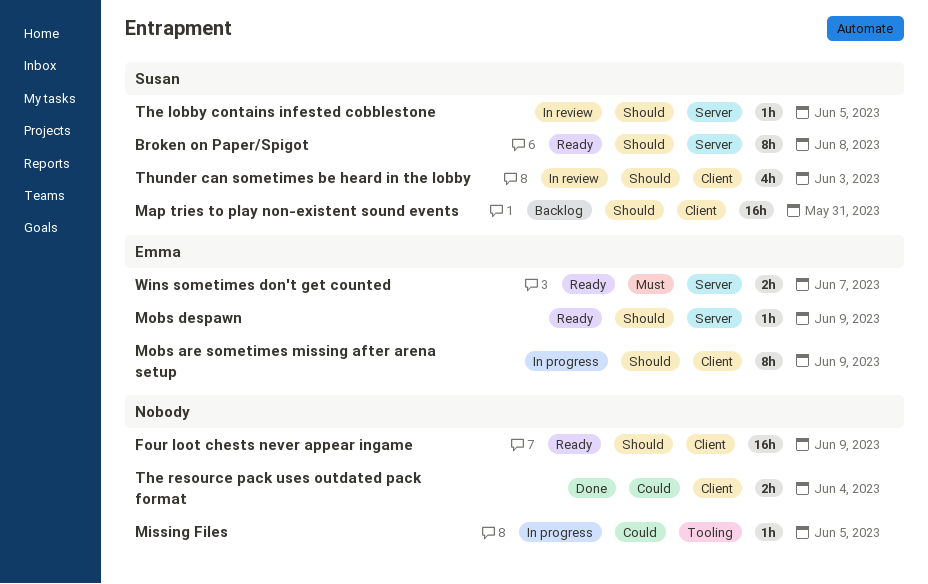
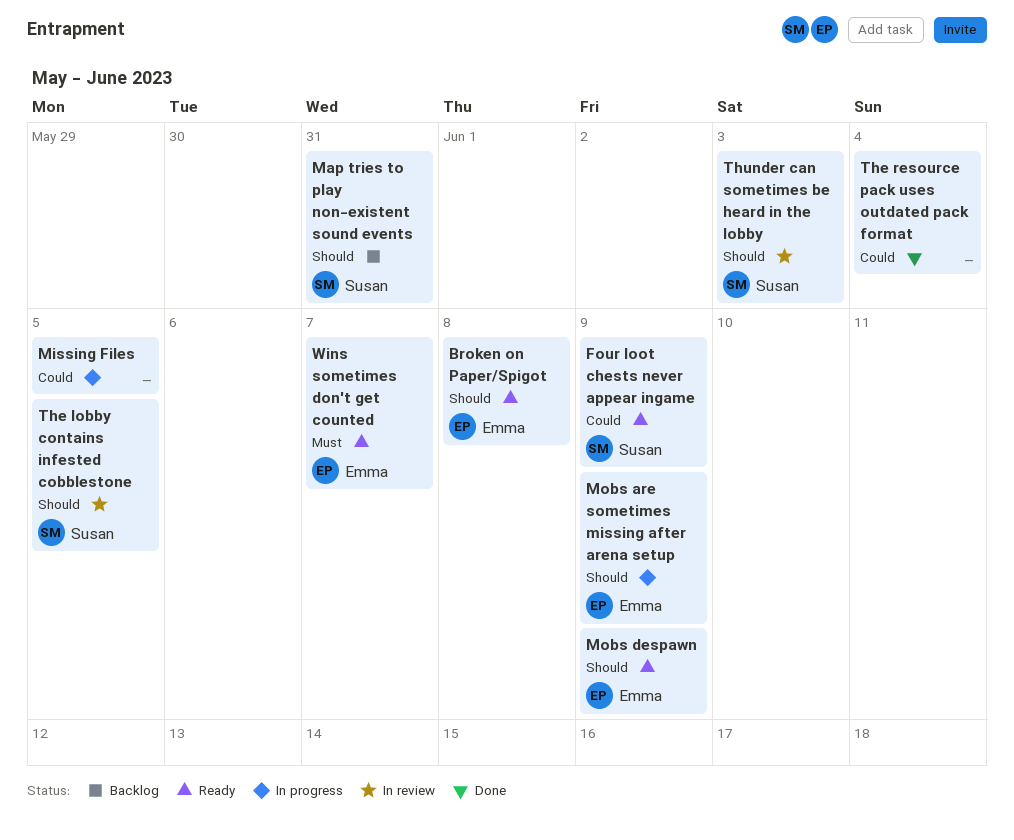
Broken on Paper/Spigot, owner: Susan -> Emma
Four loot chests never appear ingame, owner: none -> Susan
Four loot chests never appear ingame, priority: Should -> Could

